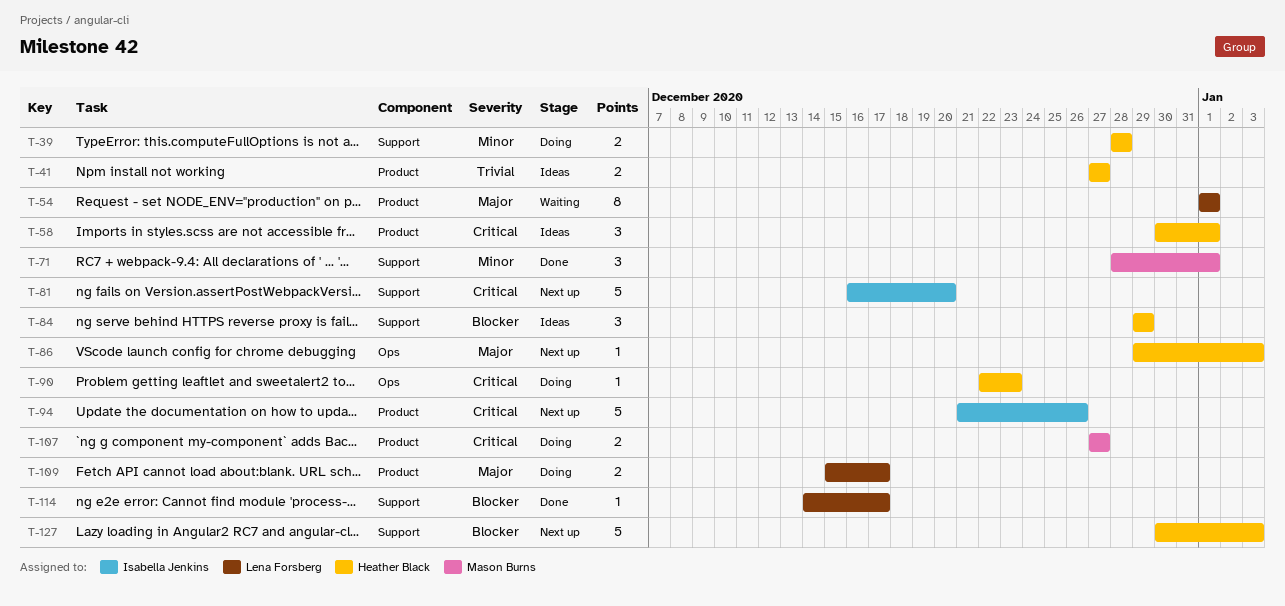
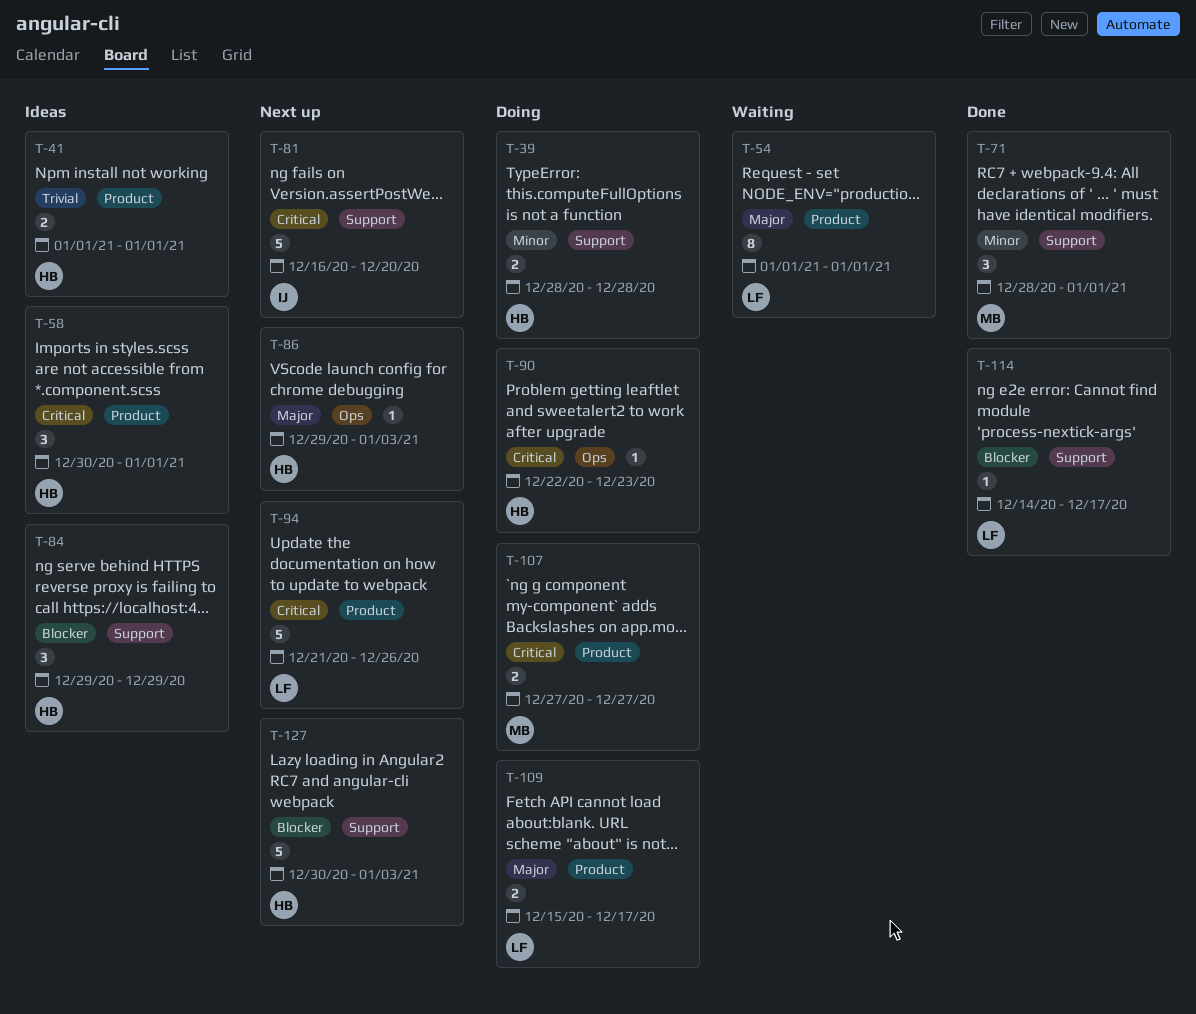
T-41, start: Dec 27 -> Jan 1
T-41, due: Dec 27 -> Jan 1
T-94, owner: Isabella Jenkins -> Lena Forsberg

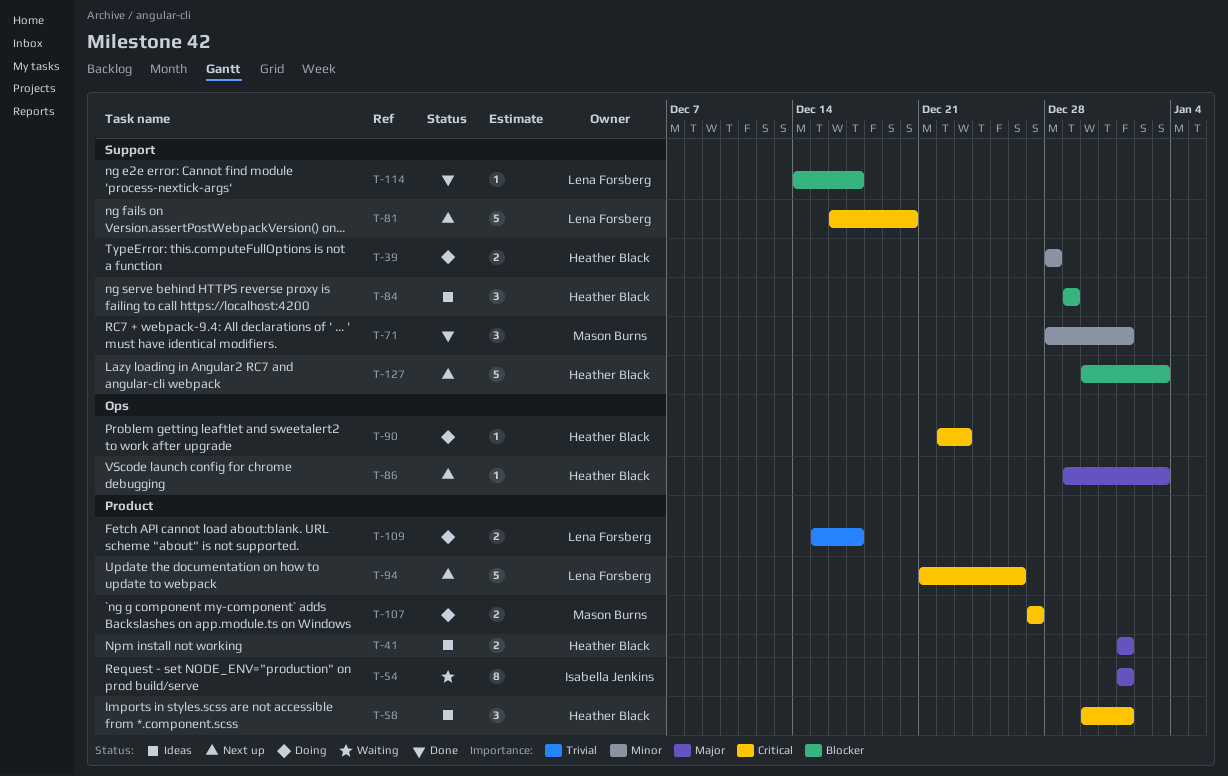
T-41, priority: Trivial -> Major
T-54, owner: Lena Forsberg -> Isabella Jenkins
T-81, owner: Isabella Jenkins -> Lena Forsberg
T-109, priority: Major -> Trivial

